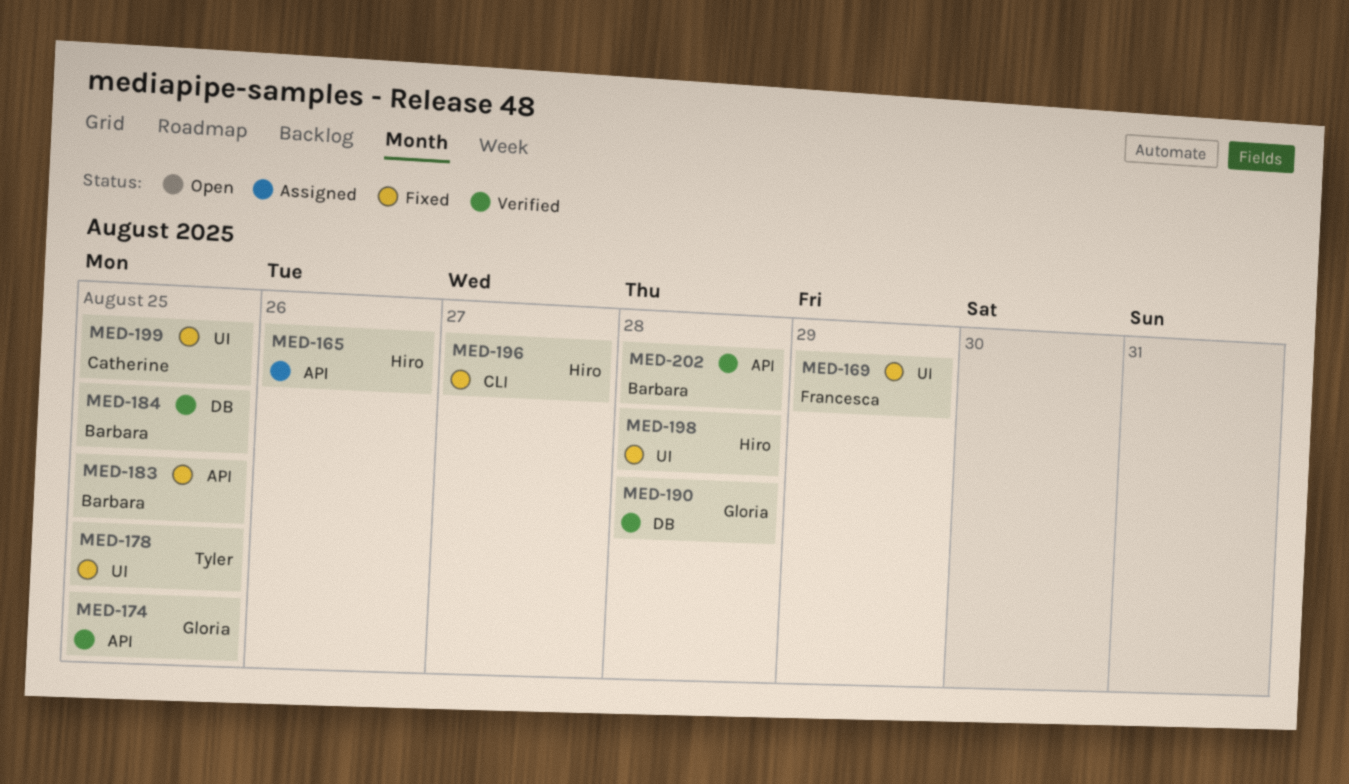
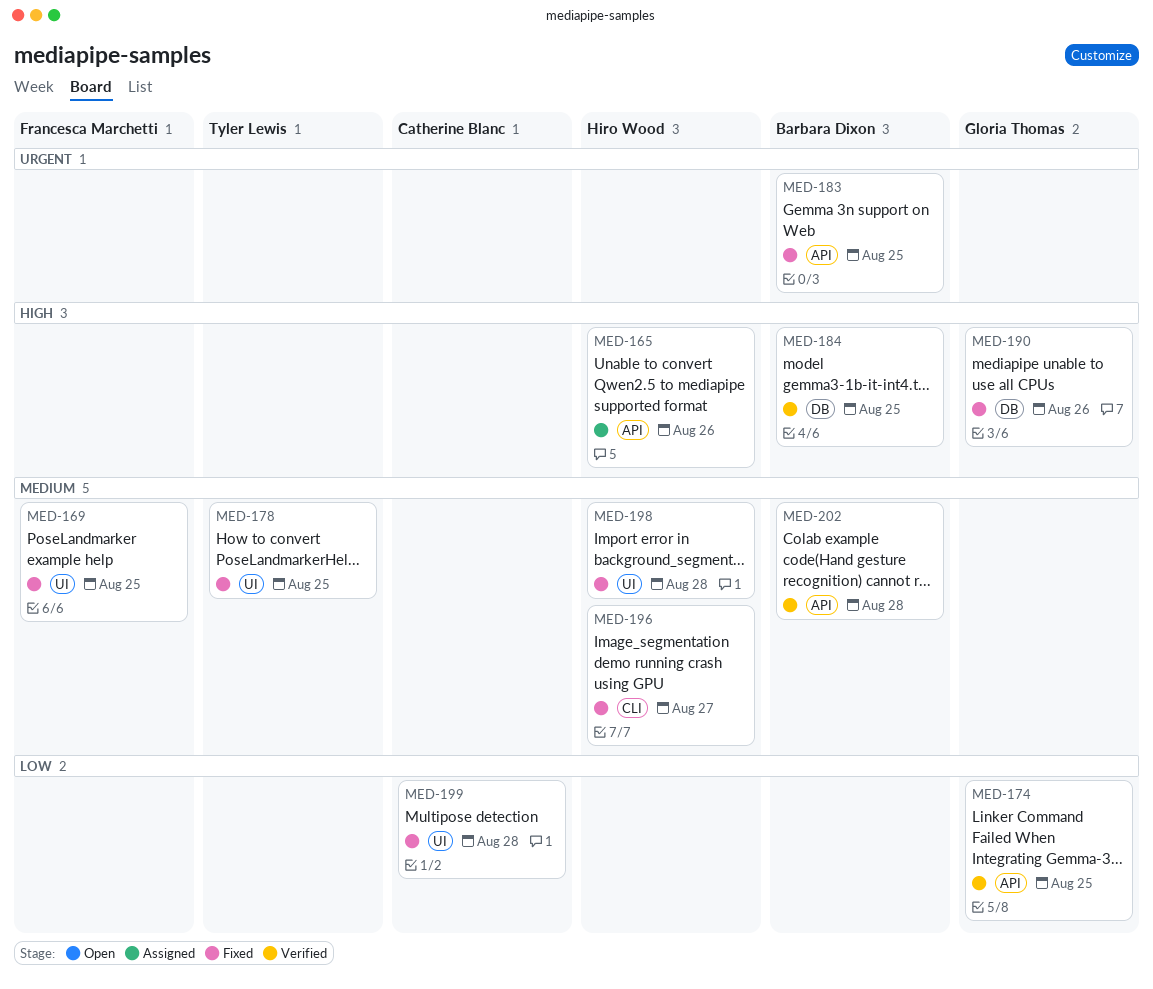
MED-169, due: Aug 29 -> Aug 25
MED-190, status: Verified -> Fixed
MED-190, due: Aug 28 -> Aug 26
MED-199, due: Aug 25 -> Aug 28

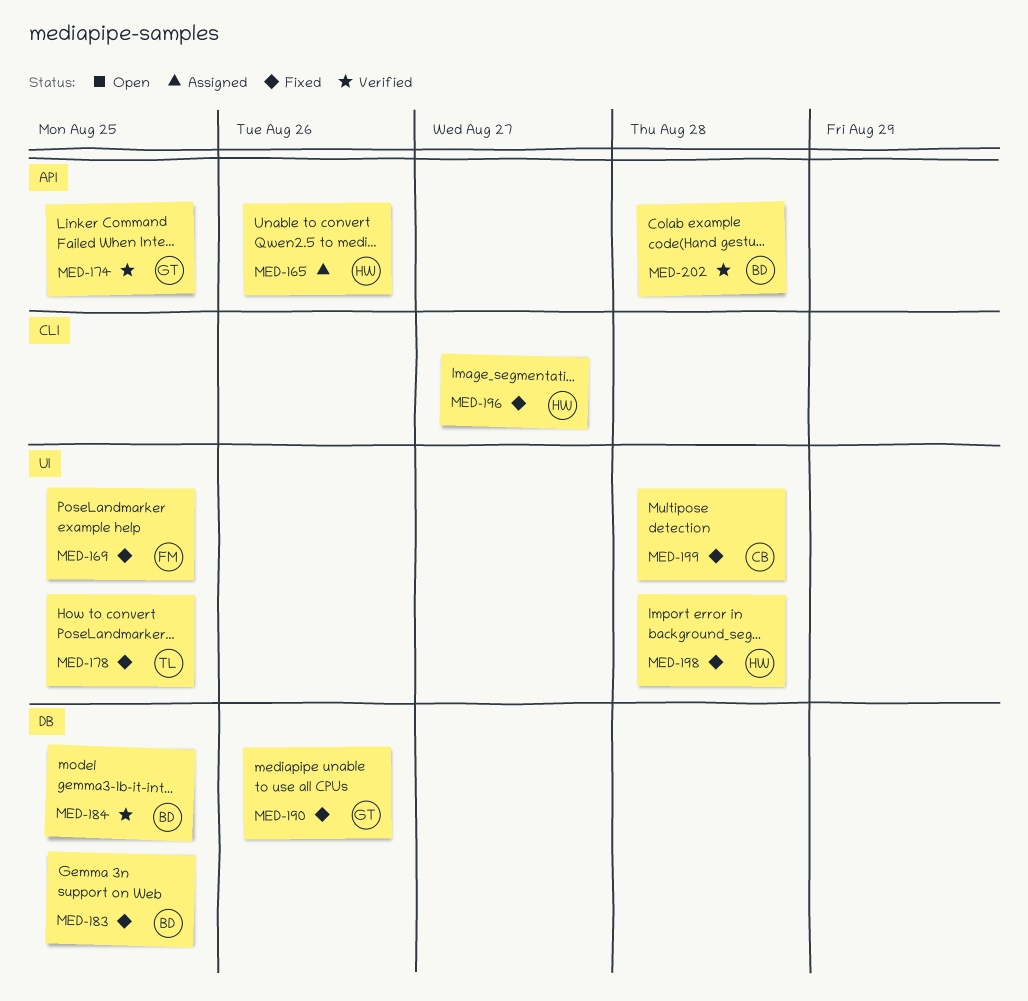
MED-183, label: API -> DB

